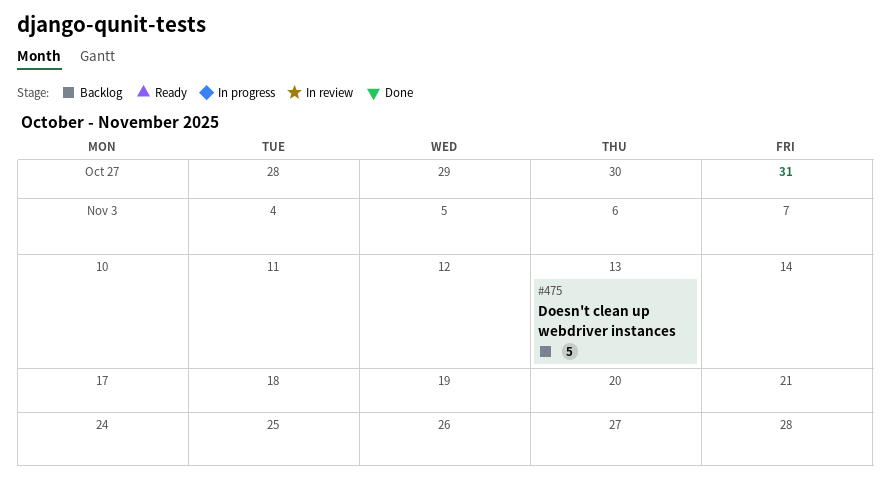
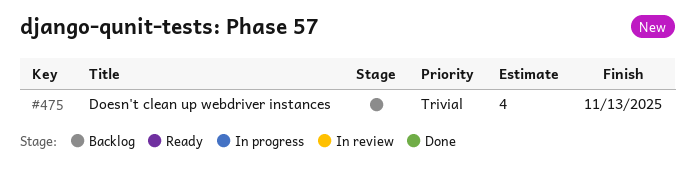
#475, estimate: 5 -> 4

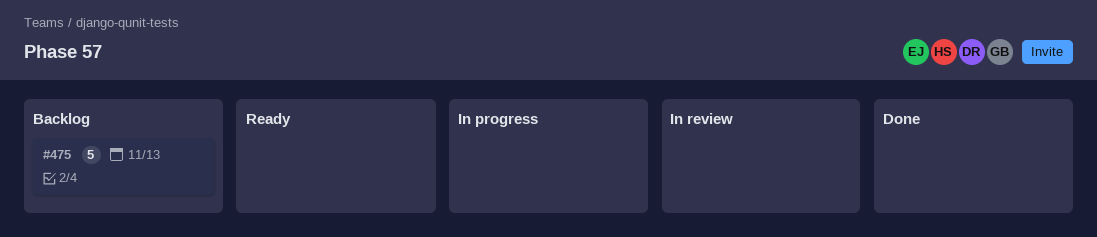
#475, estimate: 4 -> 5

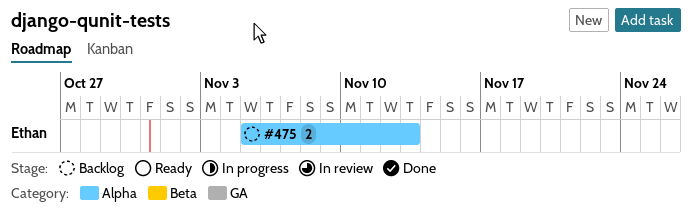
#475, estimate: 5 -> 2

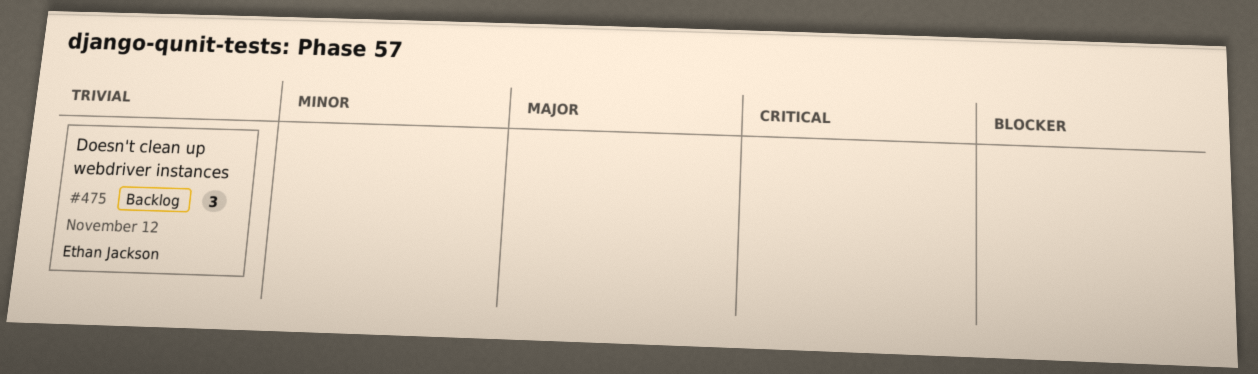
#475, estimate: 2 -> 3
#475, due: Nov 13 -> Nov 12

